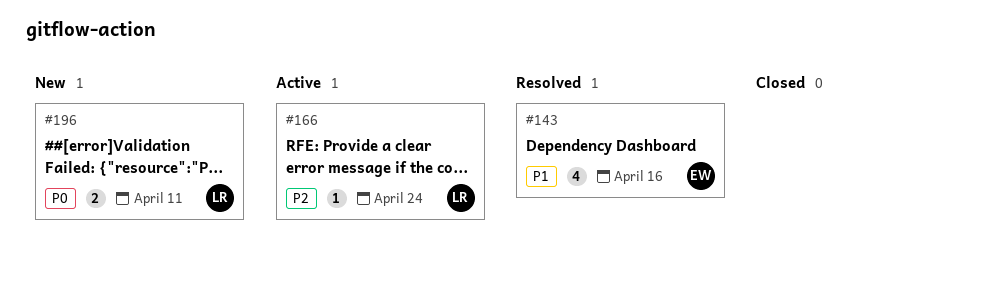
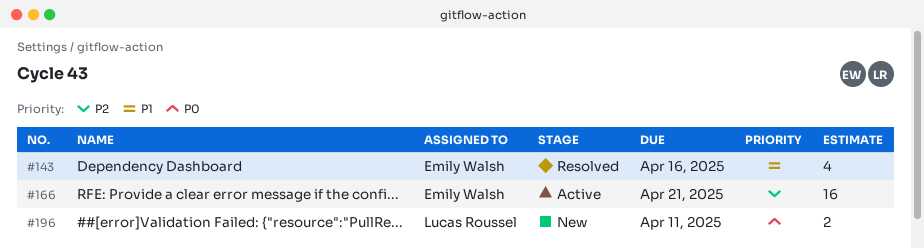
#166, owner: Lucas Roussel -> Emily Walsh
#166, estimate: 1 -> 16
#166, due: Apr 24 -> Apr 21

